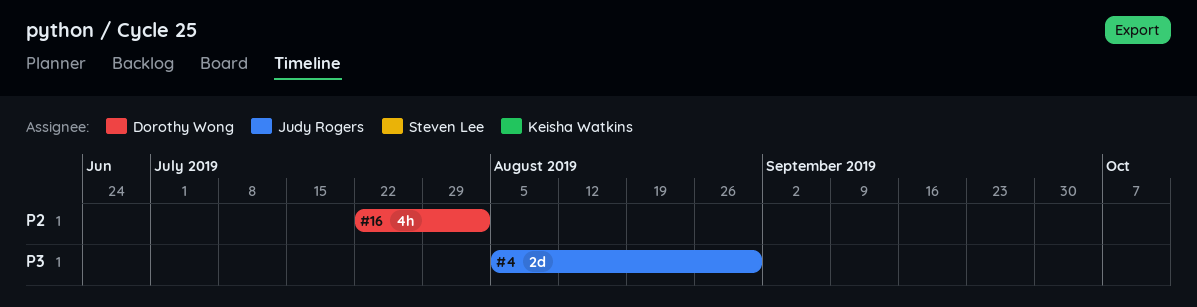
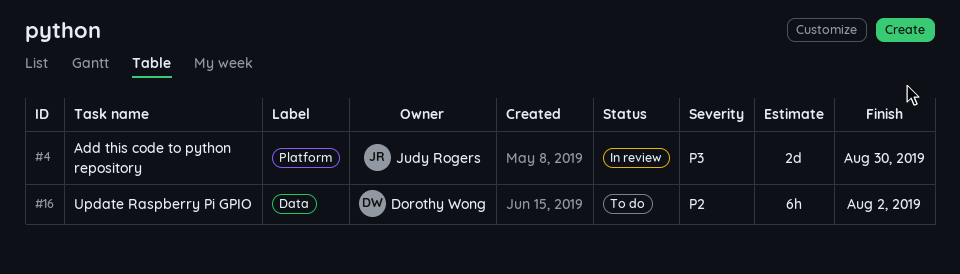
#16, estimate: 4h -> 6h

